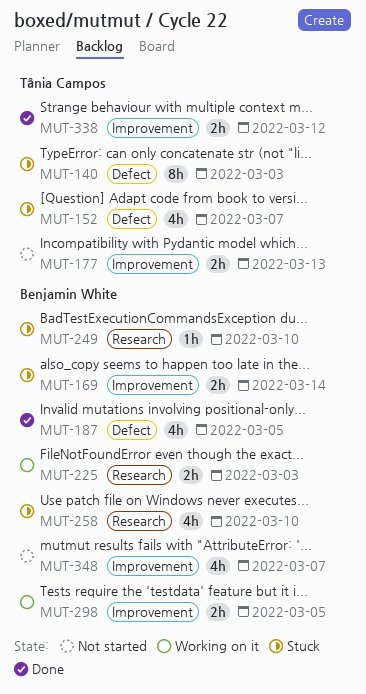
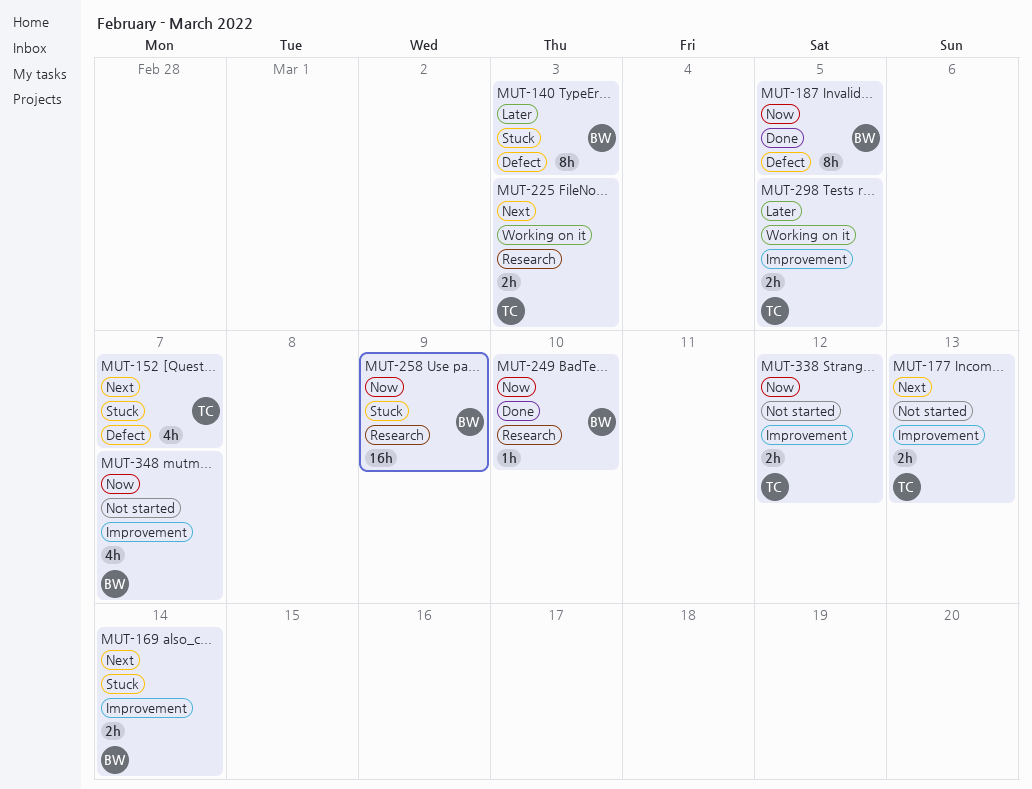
MUT-140, owner: Tânia Campos -> Benjamin White
MUT-187, estimate: 4h -> 8h
MUT-225, owner: Benjamin White -> Tânia Campos
MUT-249, status: Stuck -> Done
MUT-258, estimate: 4h -> 16h
MUT-258, due: Mar 10 -> Mar 9
MUT-298, owner: Benjamin White -> Tânia Campos
MUT-338, status: Done -> Not started

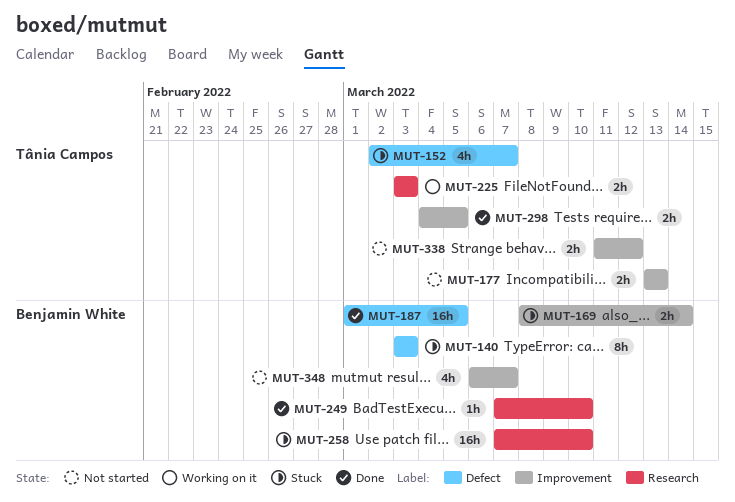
MUT-187, estimate: 8h -> 16h
MUT-258, due: Mar 9 -> Mar 10
MUT-298, status: Working on it -> Done

